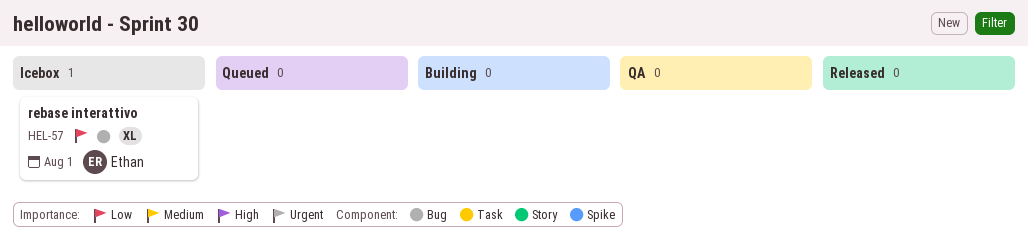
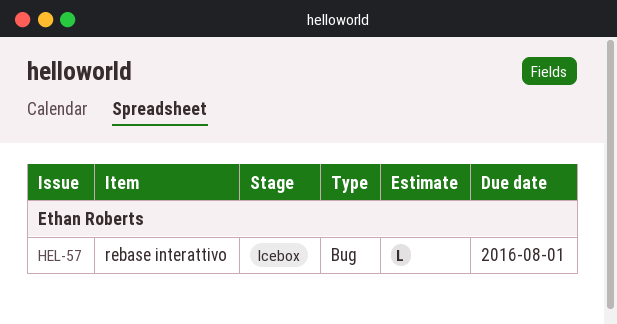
HEL-57, estimate: XL -> L

